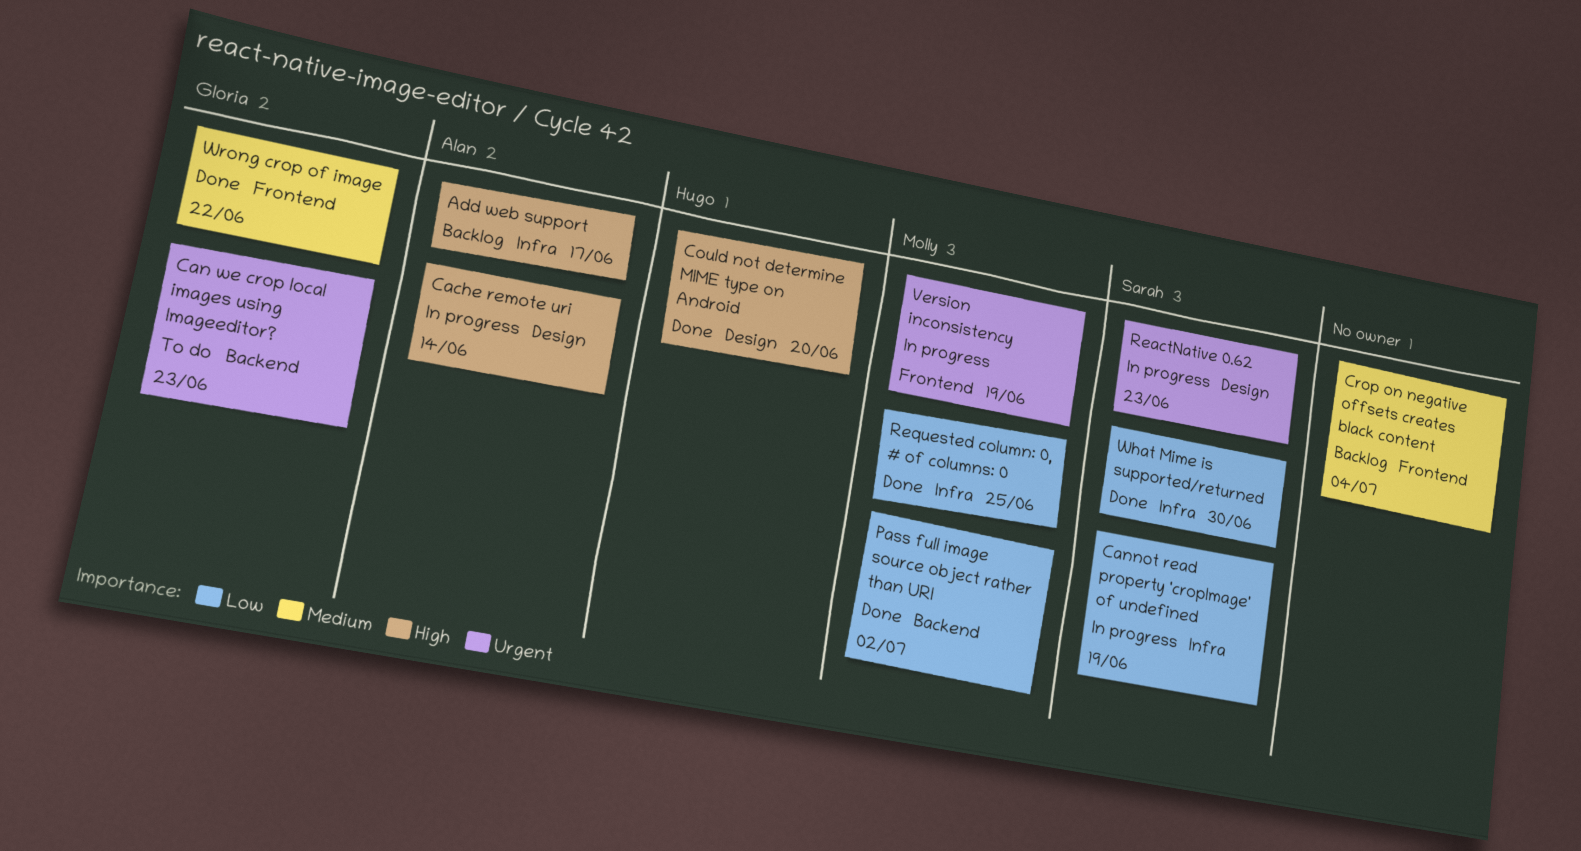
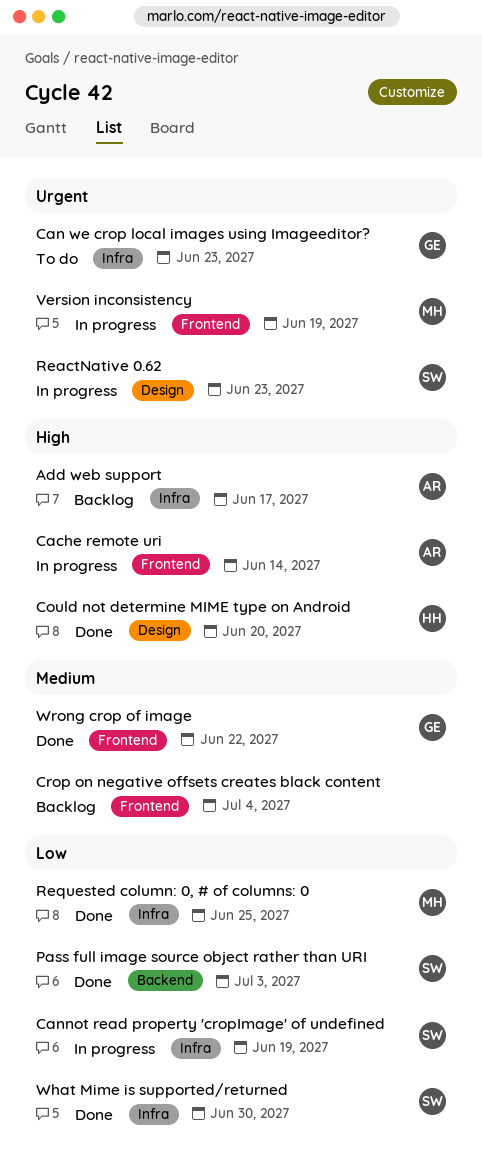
Cache remote uri, label: Design -> Frontend
Can we crop local images using Imageeditor?, label: Backend -> Infra
Pass full image source object rather than URI, owner: Molly -> Sarah
Pass full image source object rather than URI, due: Jul 2 -> Jul 3

